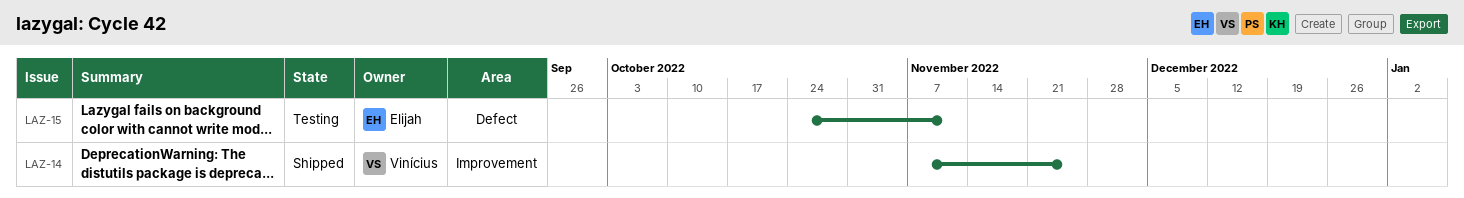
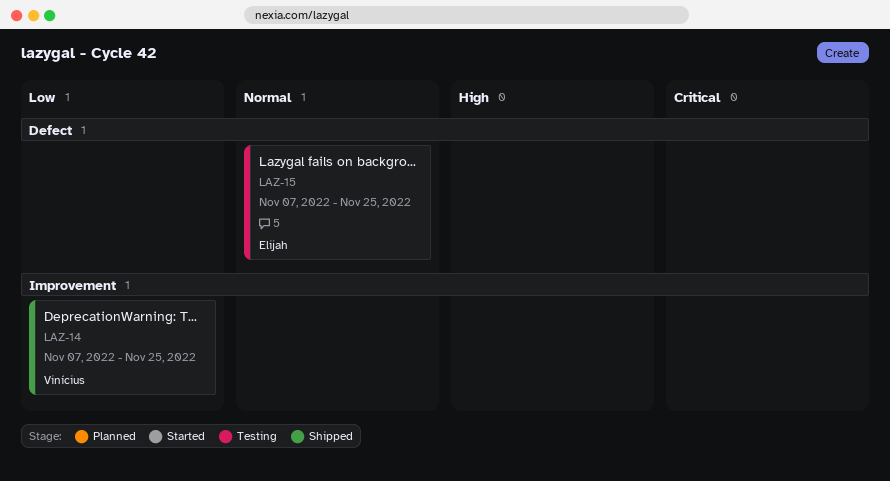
LAZ-15, start: Oct 24 -> Nov 7
LAZ-15, due: Nov 11 -> Nov 25

